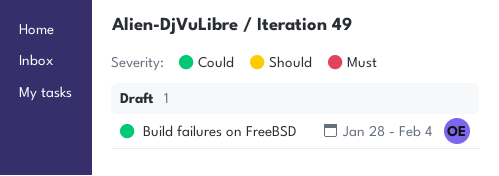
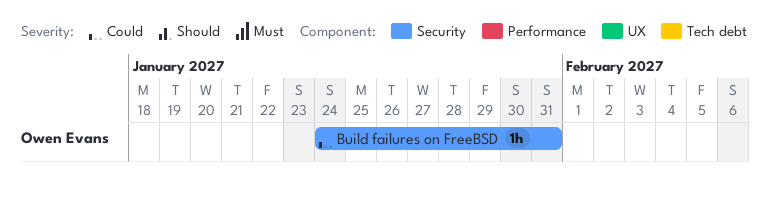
Build failures on FreeBSD, start: Jan 28 -> Jan 24
Build failures on FreeBSD, due: Feb 4 -> Jan 31

